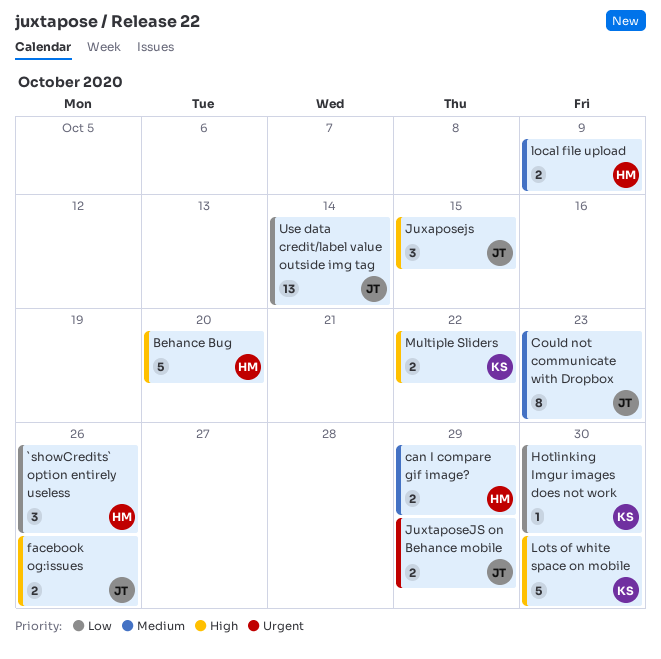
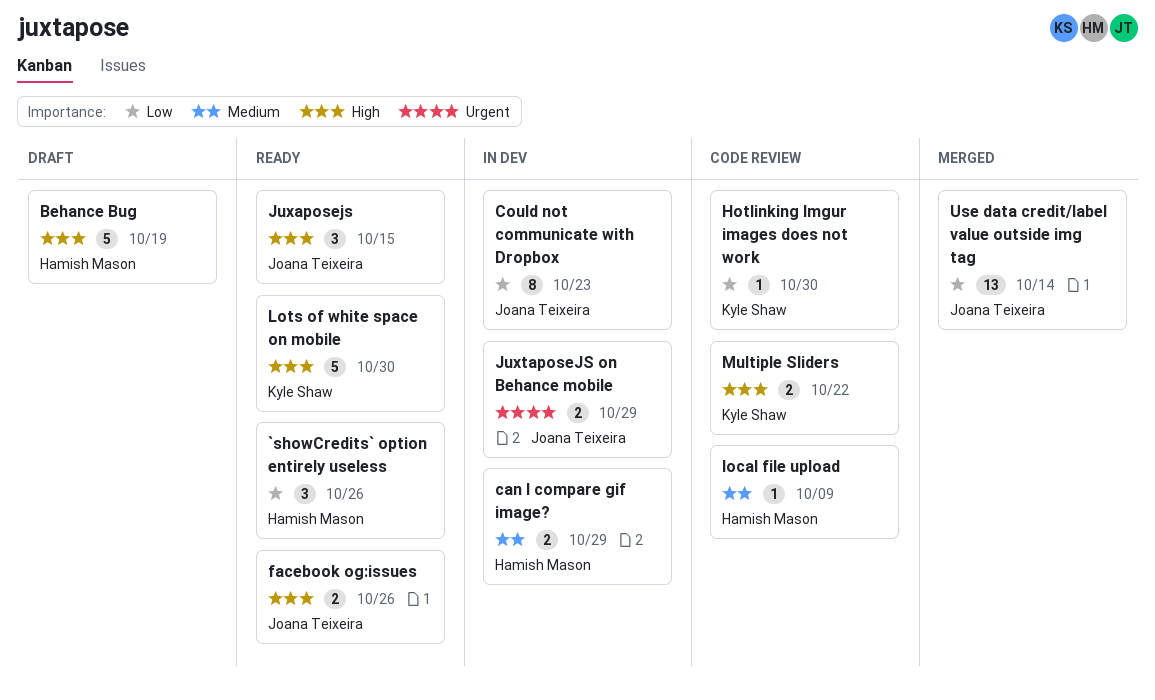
Behance Bug, due: Oct 20 -> Oct 19
Could not communicate with Dropbox, priority: Medium -> Low
local file upload, estimate: 2 -> 1

